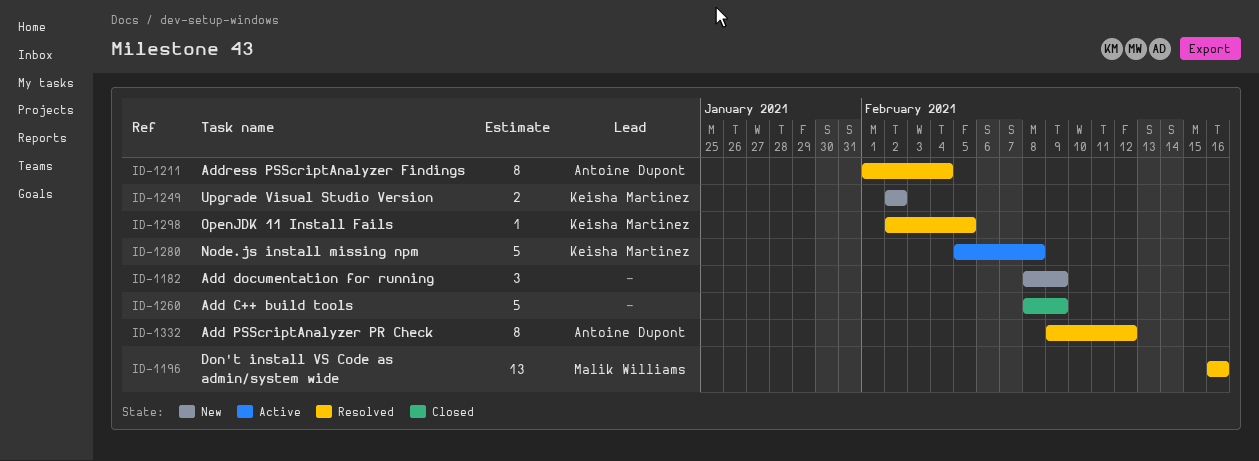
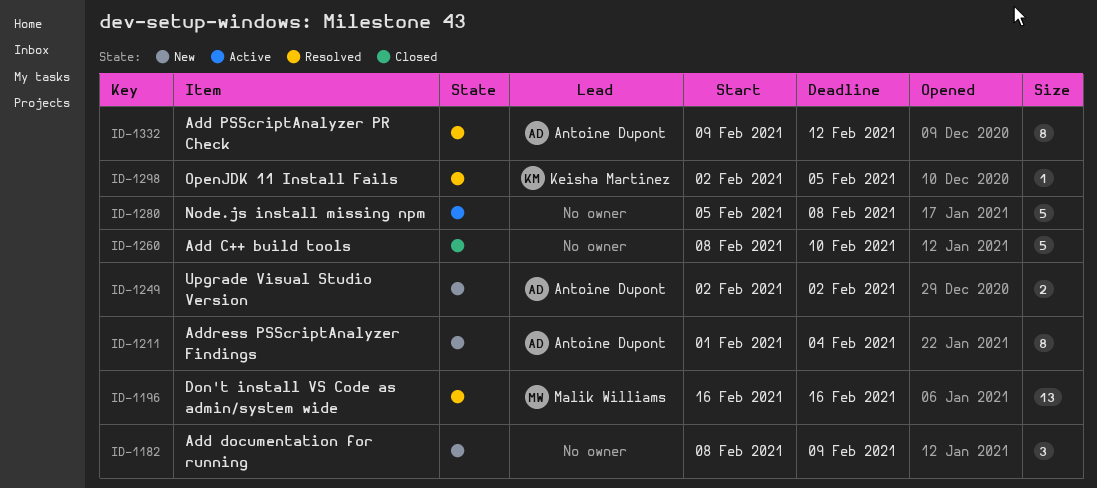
ID-1211, status: Resolved -> New
ID-1249, owner: Keisha Martinez -> Antoine Dupont
ID-1260, due: Feb 9 -> Feb 10
ID-1280, owner: Keisha Martinez -> none

